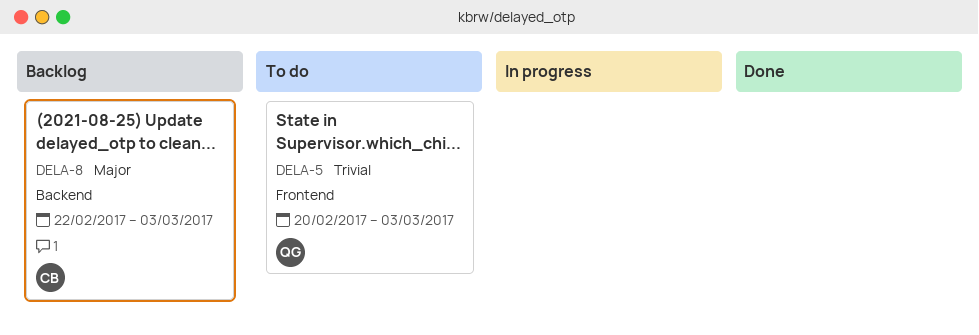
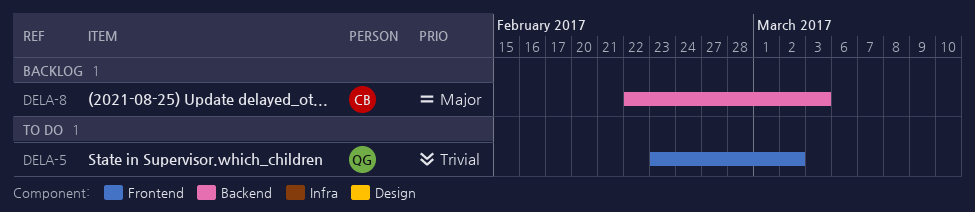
DELA-5, start: Feb 20 -> Feb 23
DELA-5, due: Mar 3 -> Mar 2

